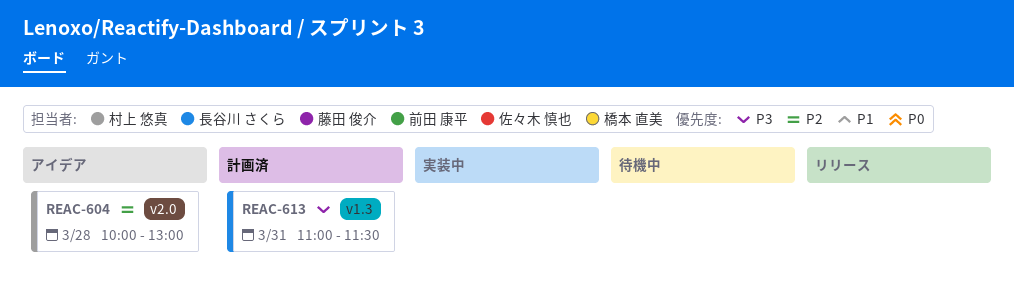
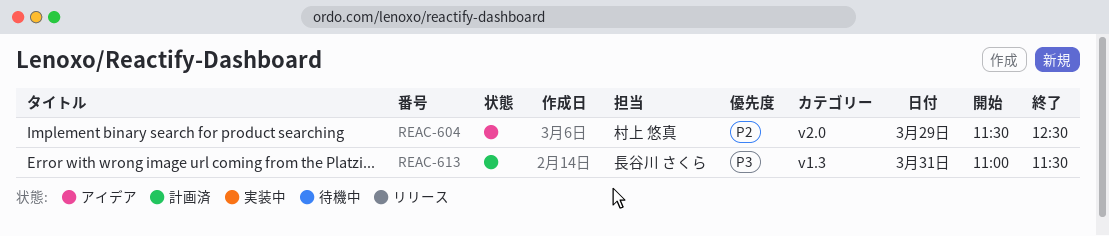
REAC-604, day: Mar 28 -> Mar 29
REAC-604, begins: 10:00 -> 11:30
REAC-604, ends: 13:00 -> 12:30

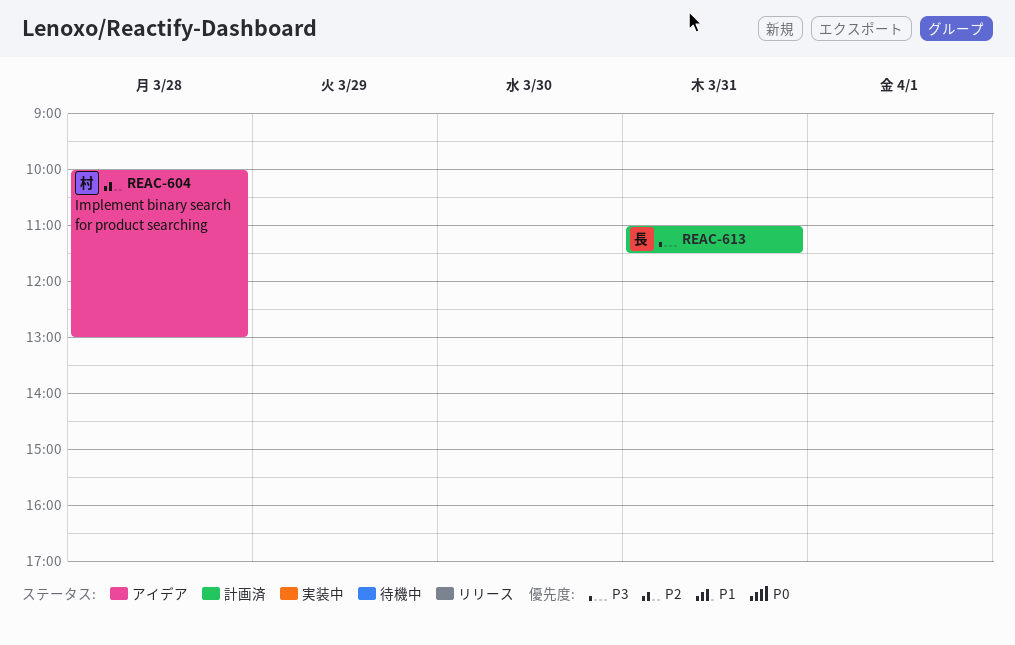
REAC-604, day: Mar 29 -> Mar 28
REAC-604, begins: 11:30 -> 10:00
REAC-604, ends: 12:30 -> 13:00

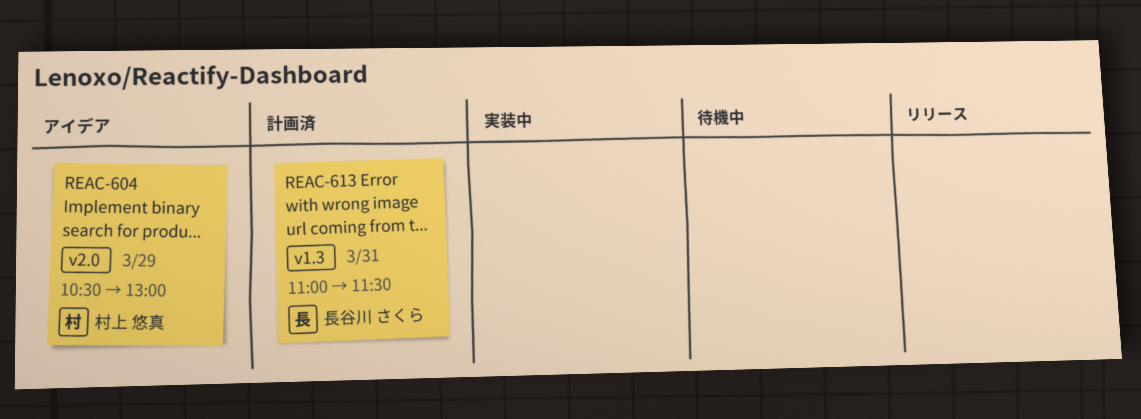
REAC-604, day: Mar 28 -> Mar 29
REAC-604, begins: 10:00 -> 10:30

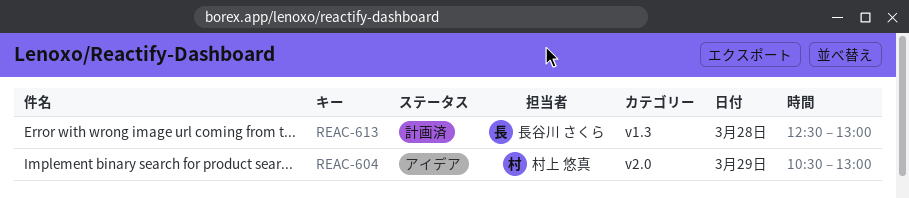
REAC-613, day: Mar 31 -> Mar 28
REAC-613, begins: 11:00 -> 12:30
REAC-613, ends: 11:30 -> 13:00

